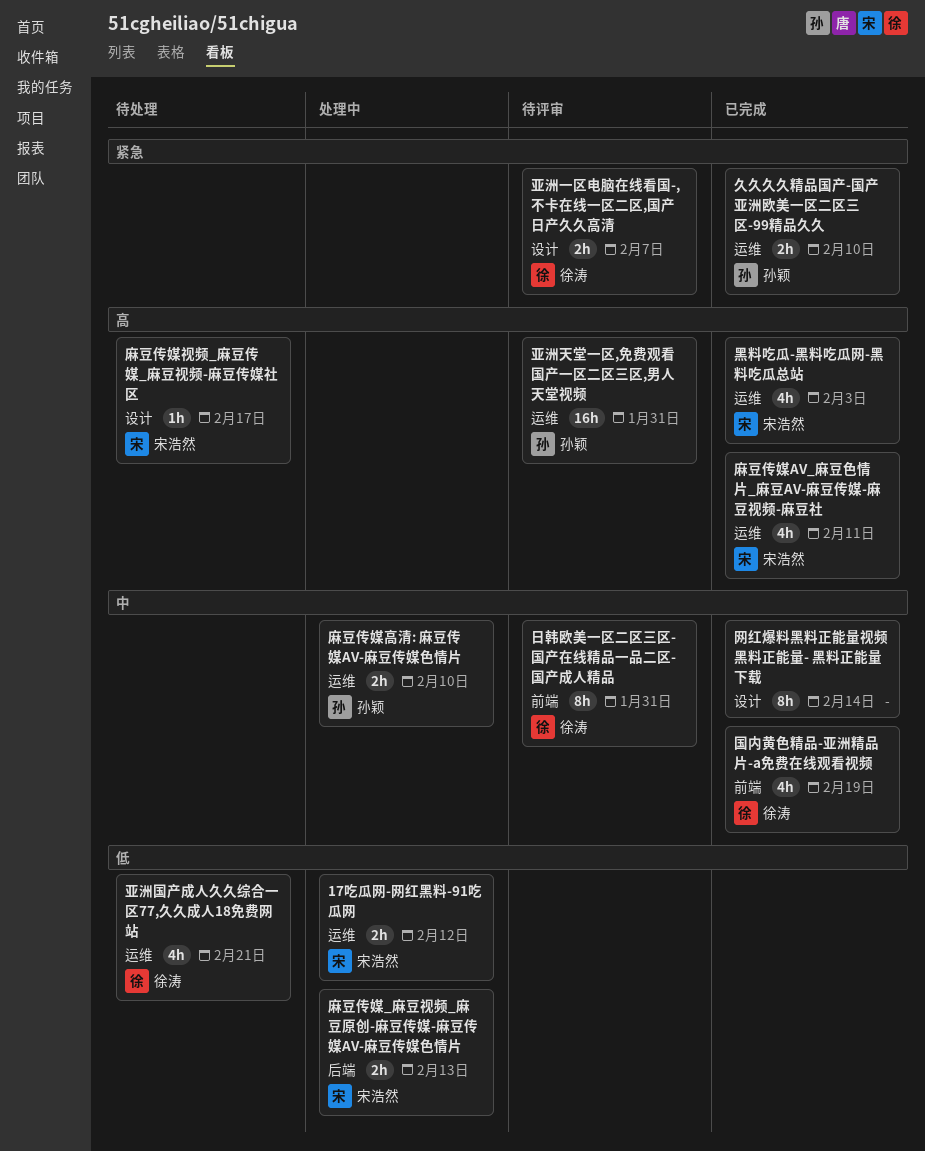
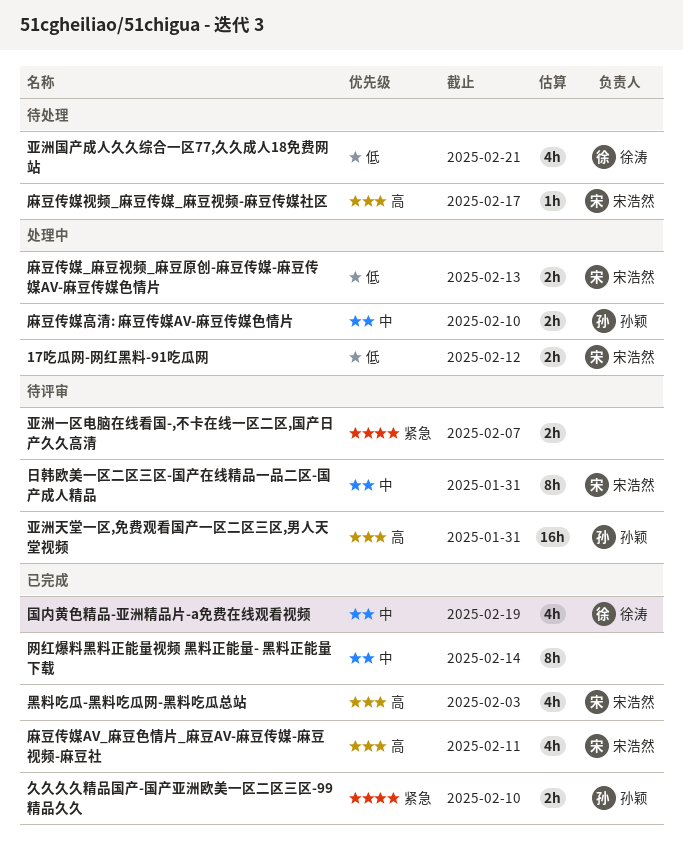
亚洲一区电脑在线看国-,不卡在线一区二区,国产日产久久高清, owner: 徐涛 -> none
日韩欧美一区二区三区-国产在线精品一品二区-国产成人精品, owner: 徐涛 -> 宋浩然

